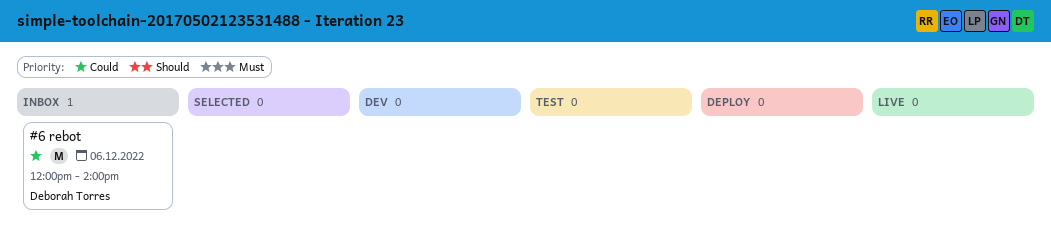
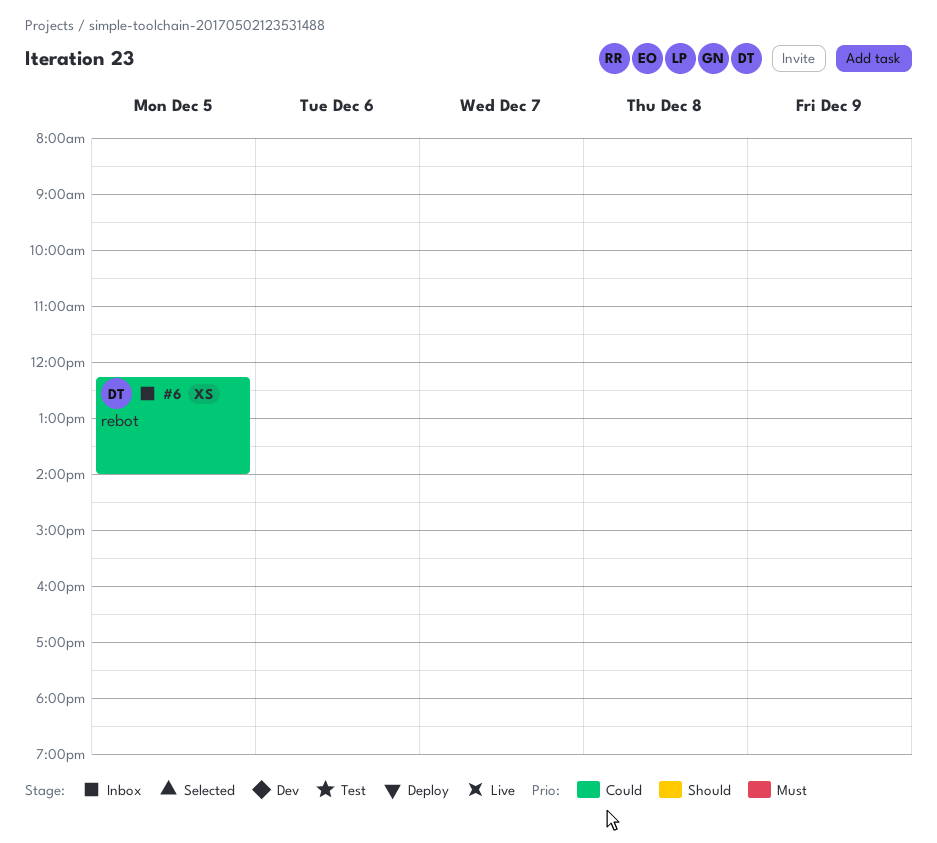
#6, estimate: M -> XS
#6, day: Dec 6 -> Dec 5
#6, begins: 12:00 -> 12:15

